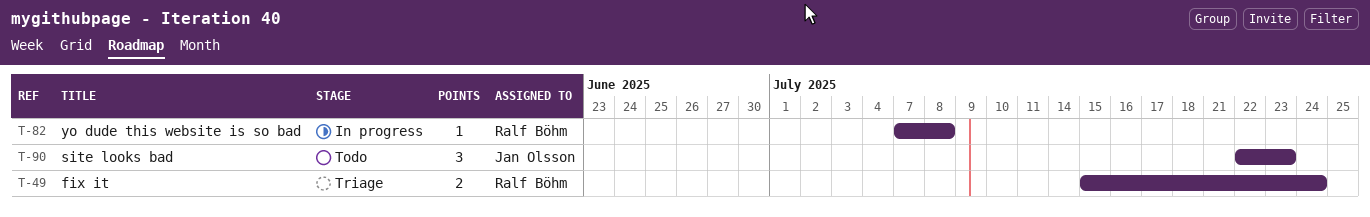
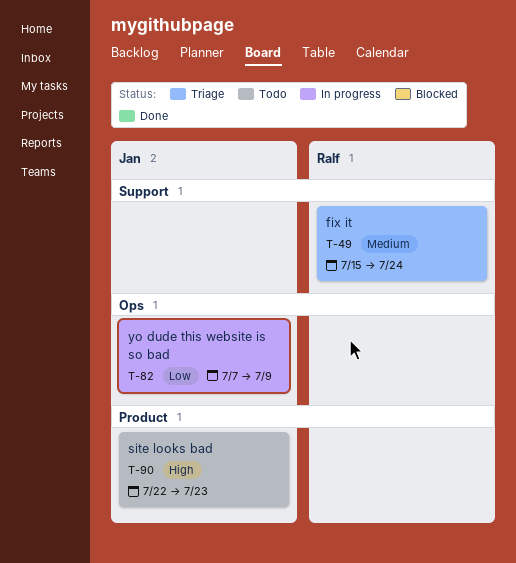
T-82, owner: Ralf Böhm -> Jan Olsson
T-82, due: Jul 8 -> Jul 9

